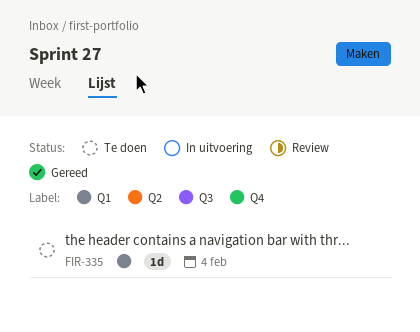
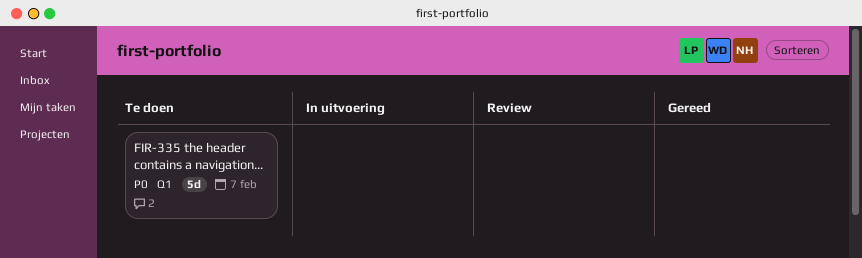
FIR-335, estimate: 1d -> 5d
FIR-335, due: Feb 4 -> Feb 7

